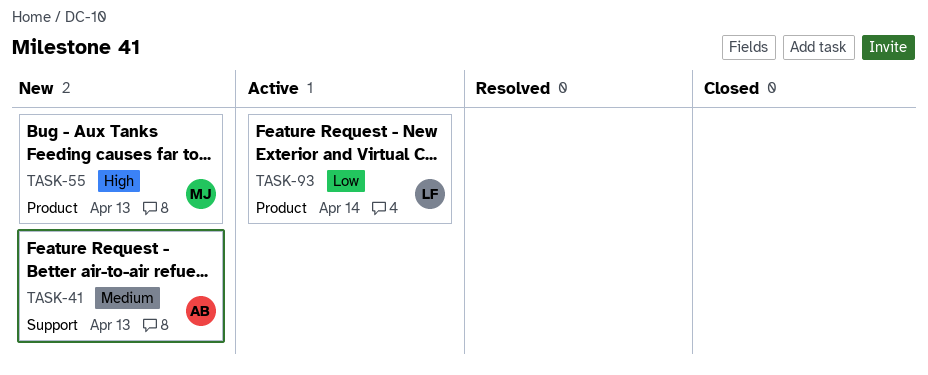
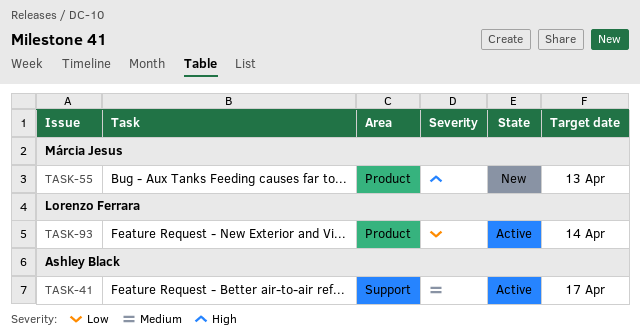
TASK-41, status: New -> Active
TASK-41, due: Apr 13 -> Apr 17

